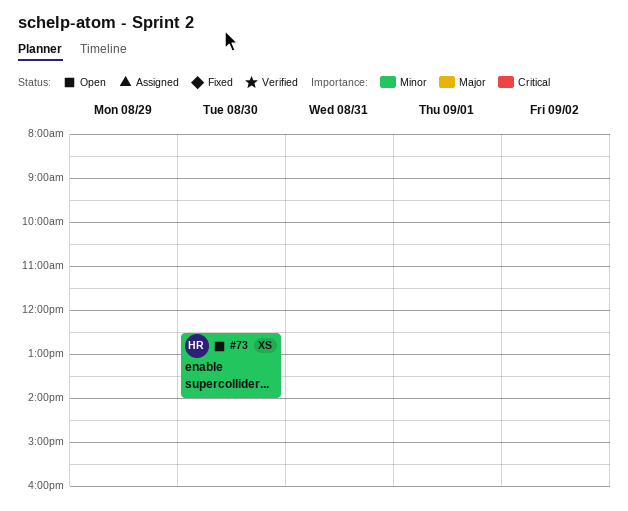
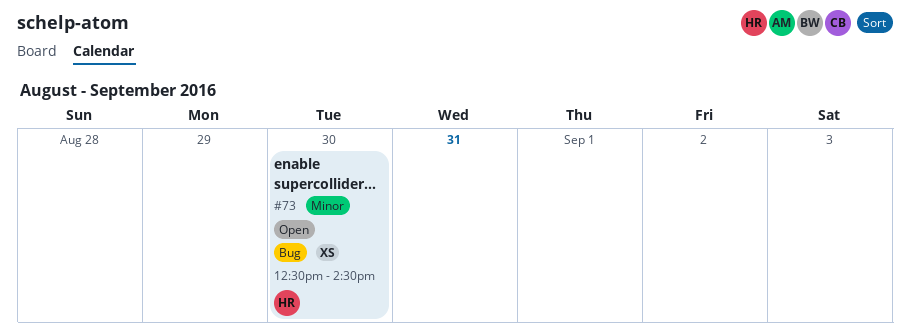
#73, ends: 14:00 -> 14:30

